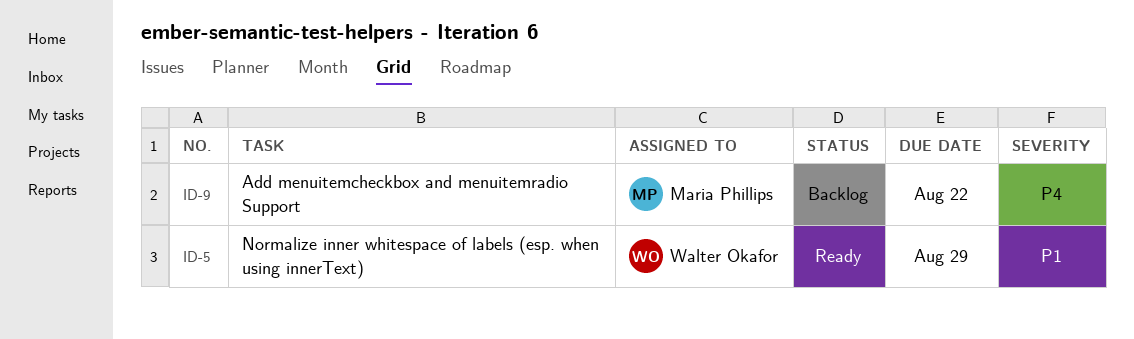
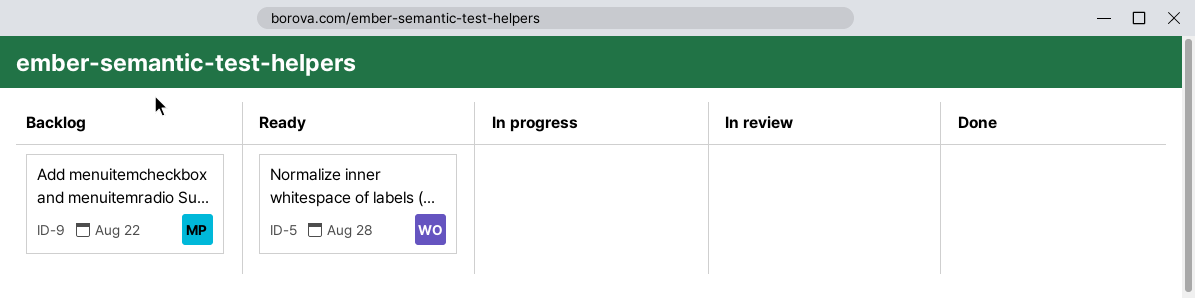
ID-5, due: Aug 29 -> Aug 28

